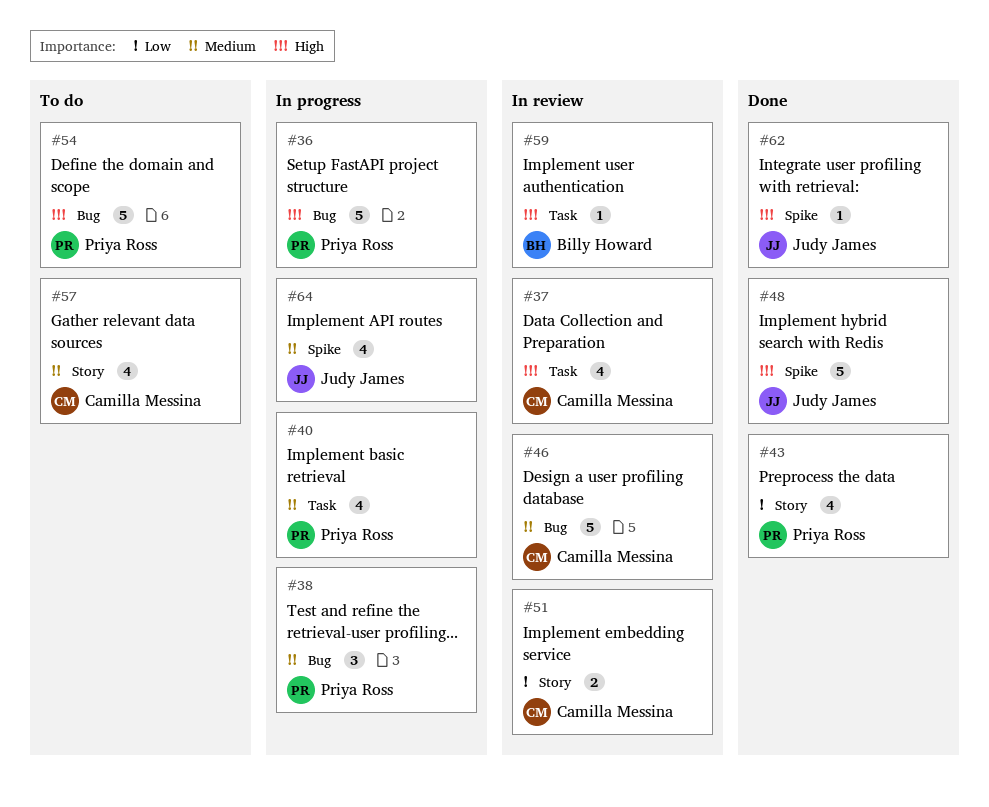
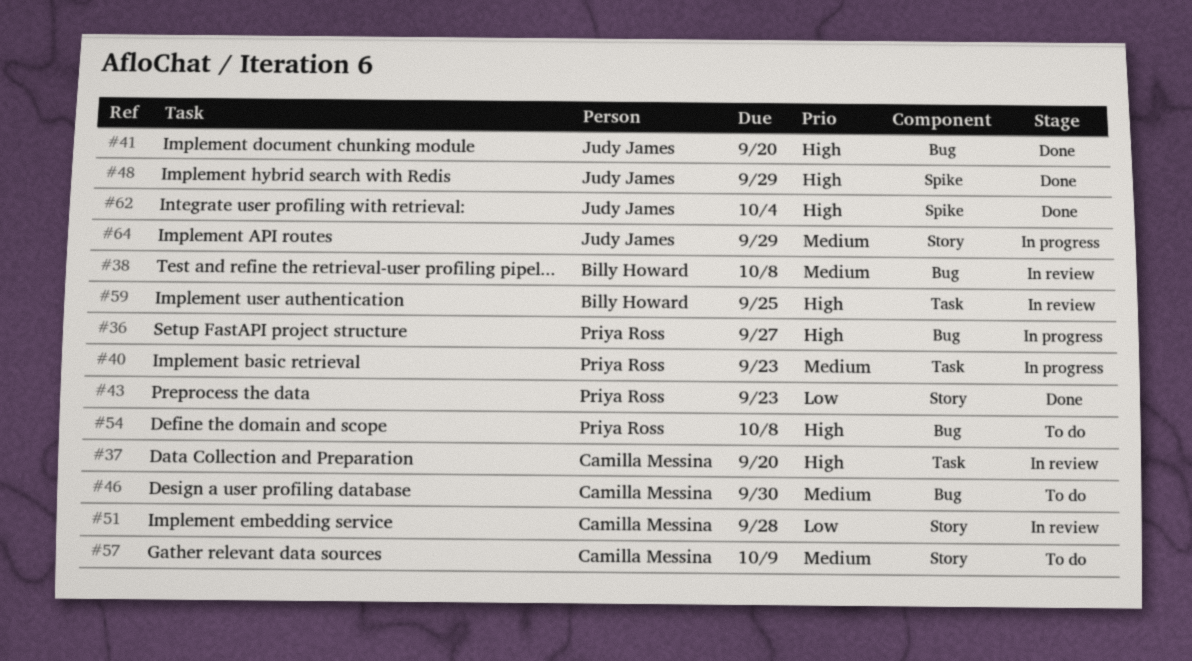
#38, status: In progress -> In review
#38, owner: Priya Ross -> Billy Howard
#41: none -> present
#46, status: In review -> To do
#64, label: Spike -> Story

